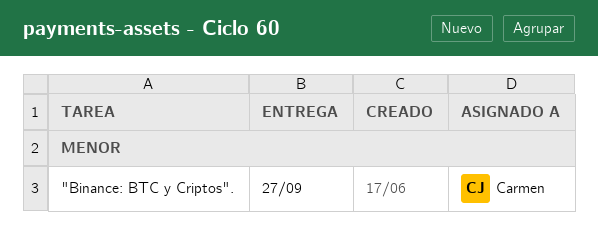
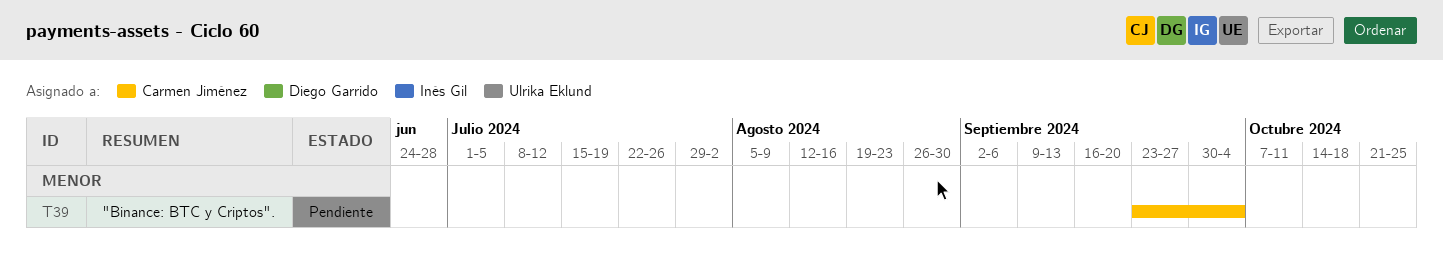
"Binance: BTC y Criptos"., due: Sep 27 -> Oct 4

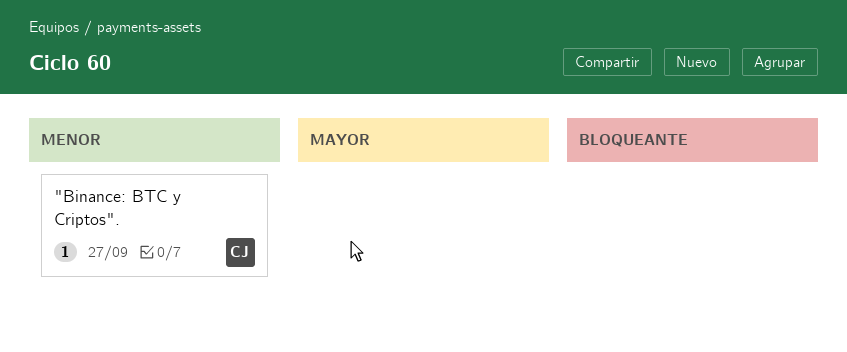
"Binance: BTC y Criptos"., due: Oct 4 -> Sep 27

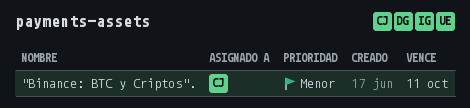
"Binance: BTC y Criptos"., due: Sep 27 -> Oct 11

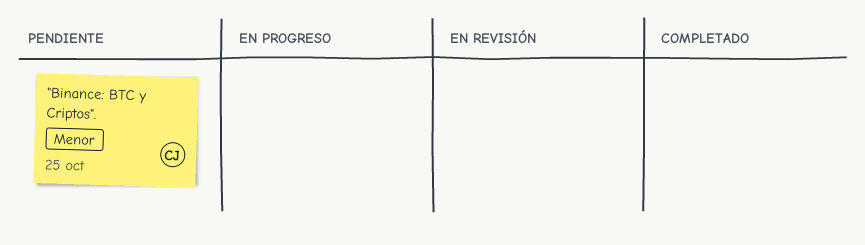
"Binance: BTC y Criptos"., due: Oct 11 -> Oct 25

